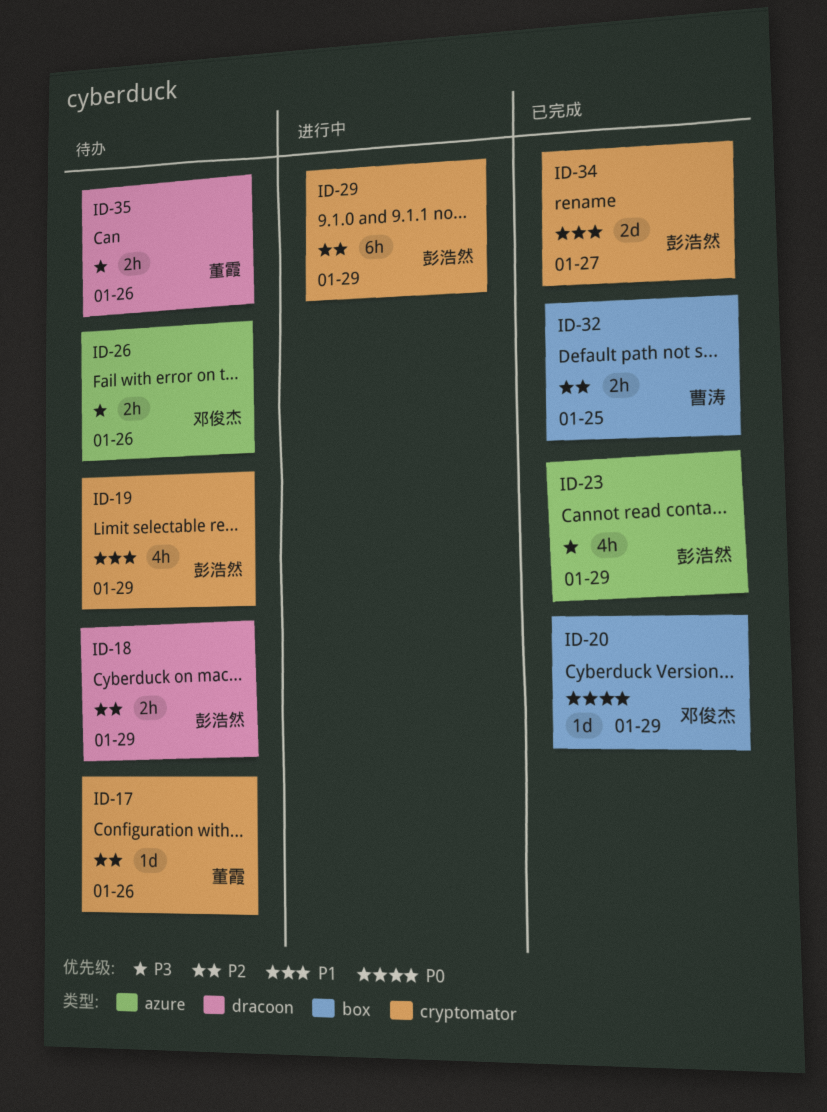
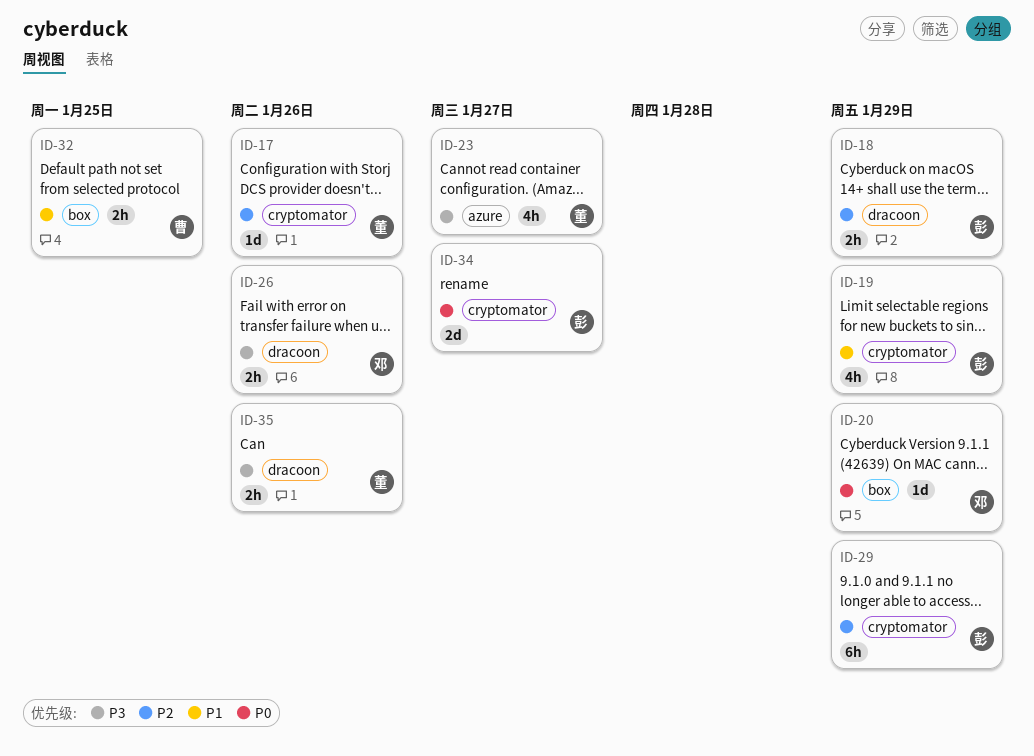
ID-23, owner: 彭浩然 -> 董霞
ID-23, due: Jan 29 -> Jan 27
ID-26, label: azure -> dracoon
ID-32, priority: P2 -> P1
ID-34, priority: P1 -> P0

